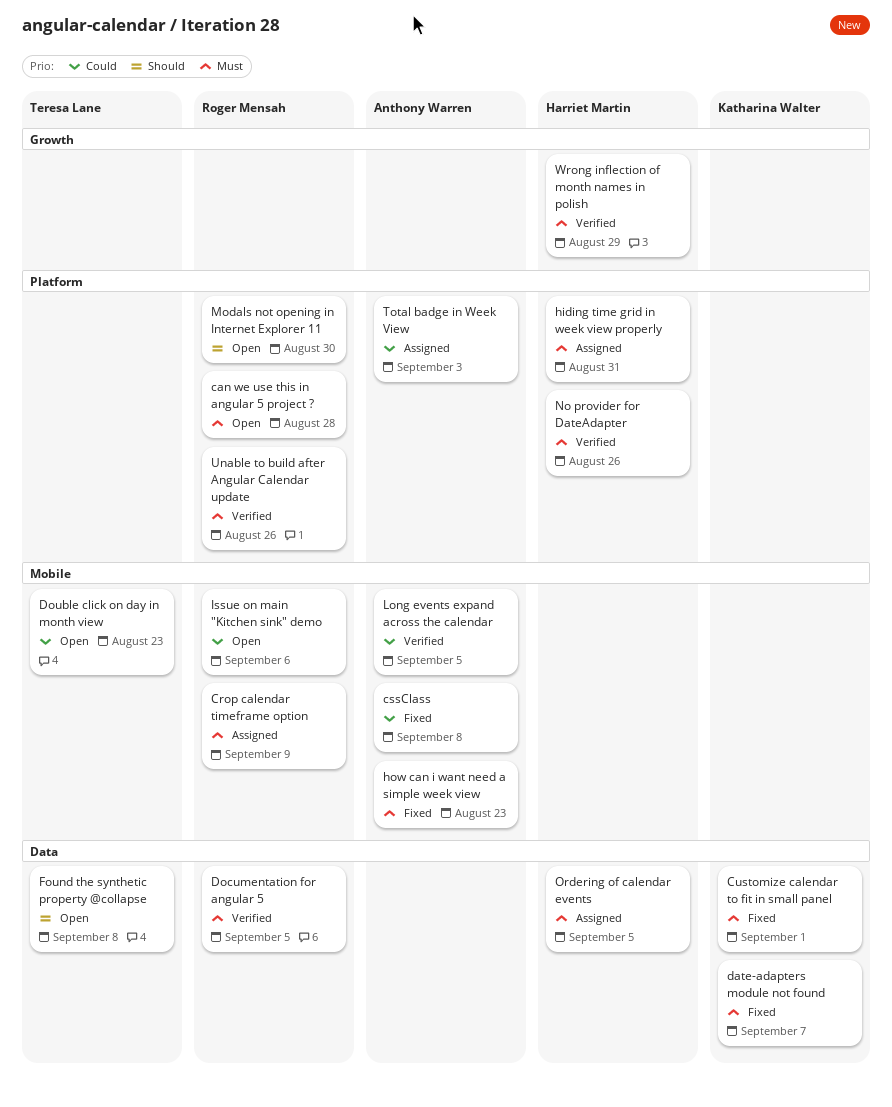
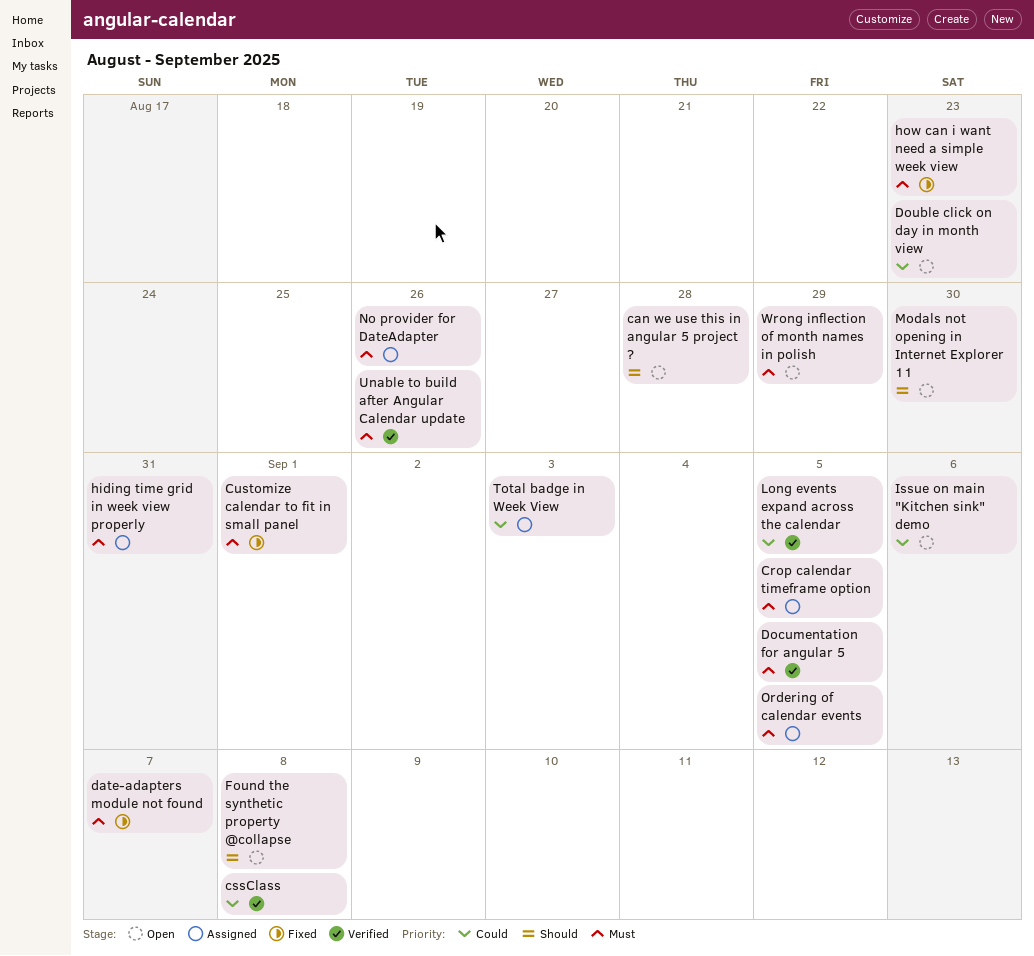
can we use this in angular 5 project ?, priority: Must -> Should
Crop calendar timeframe option, due: Sep 9 -> Sep 5
cssClass, status: Fixed -> Verified
No provider for DateAdapter, status: Verified -> Assigned
Wrong inflection of month names in polish, status: Verified -> Open

